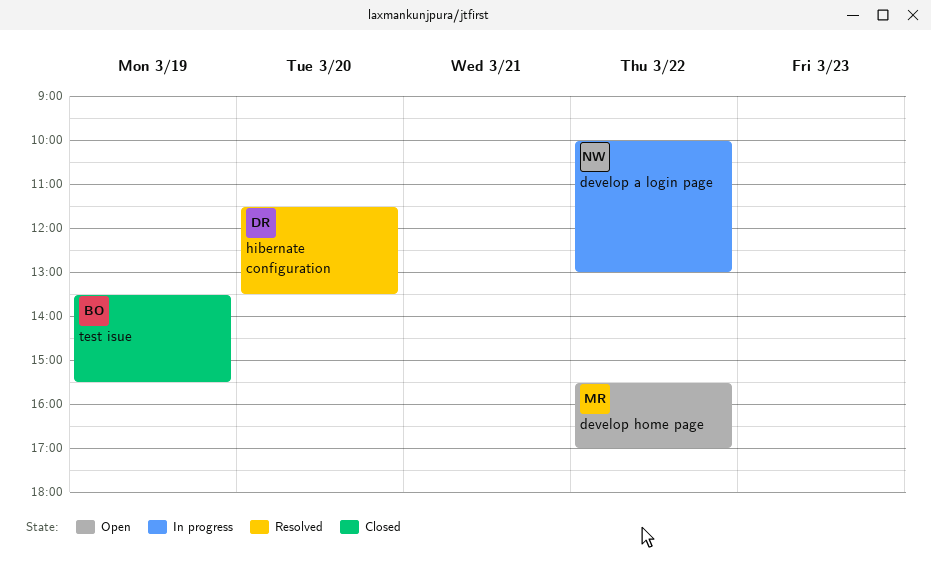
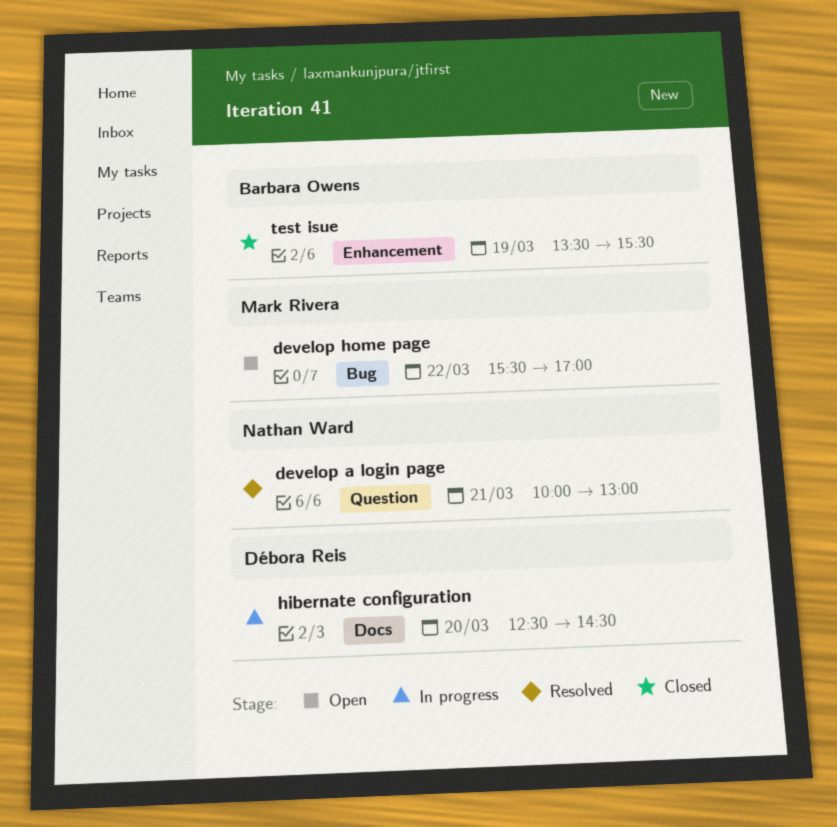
develop a login page, status: In progress -> Resolved
develop a login page, day: Mar 22 -> Mar 21
hibernate configuration, status: Resolved -> In progress
hibernate configuration, begins: 11:30 -> 12:30
hibernate configuration, ends: 13:30 -> 14:30

